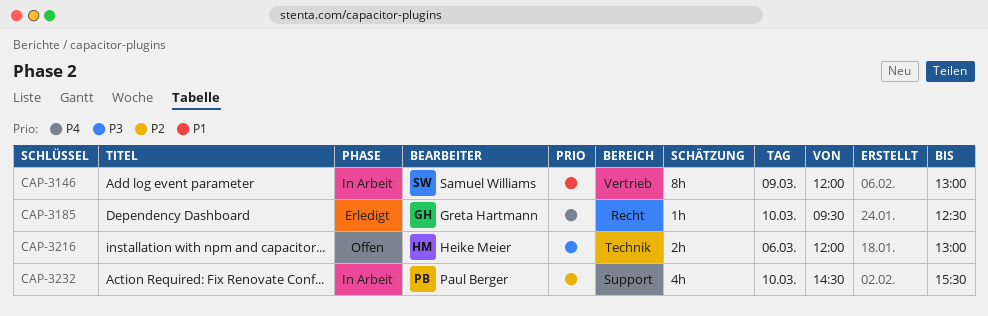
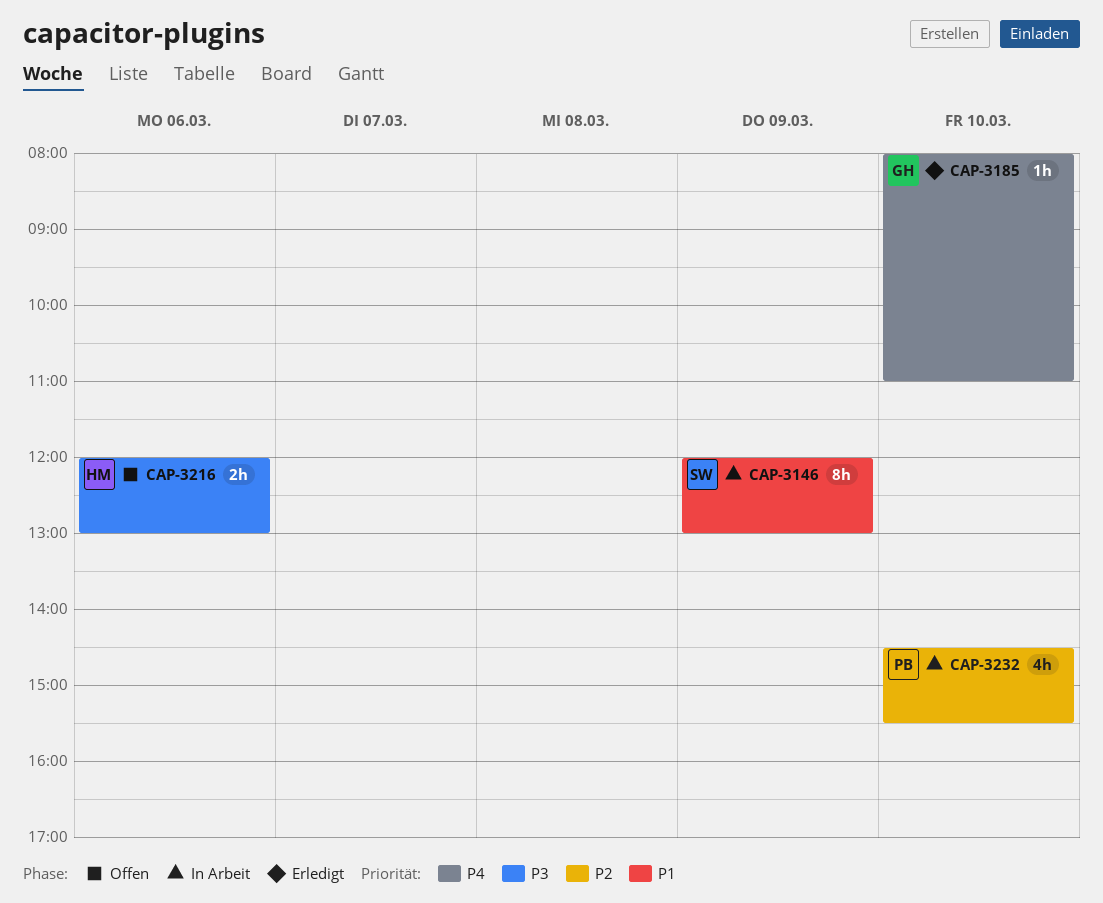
CAP-3185, begins: 09:30 -> 08:00
CAP-3185, ends: 12:30 -> 11:00

